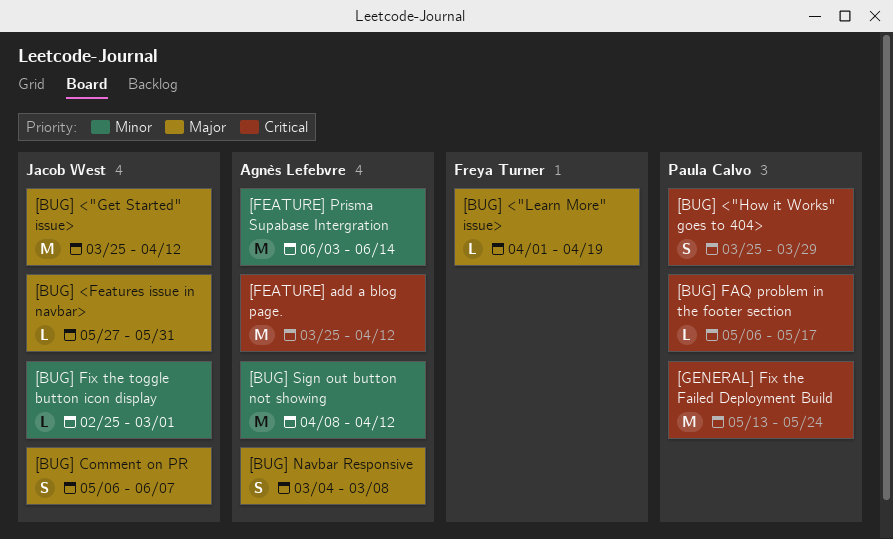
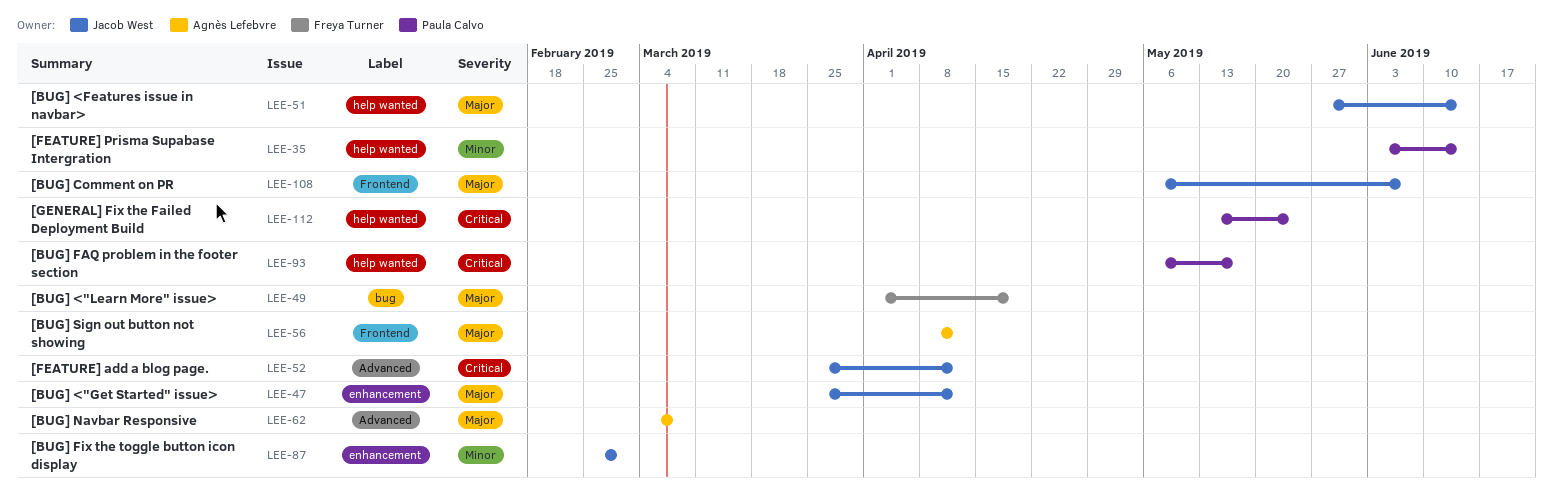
[BUG] <"How it Works" goes to 404>: present -> none
[BUG] <Features issue in navbar>, due: May 31 -> Jun 14
[BUG] Sign out button not showing, priority: Minor -> Major
[FEATURE] add a blog page., owner: Agnès Lefebvre -> Jacob West
[FEATURE] Prisma Supabase Intergration, owner: Agnès Lefebvre -> Paula Calvo

